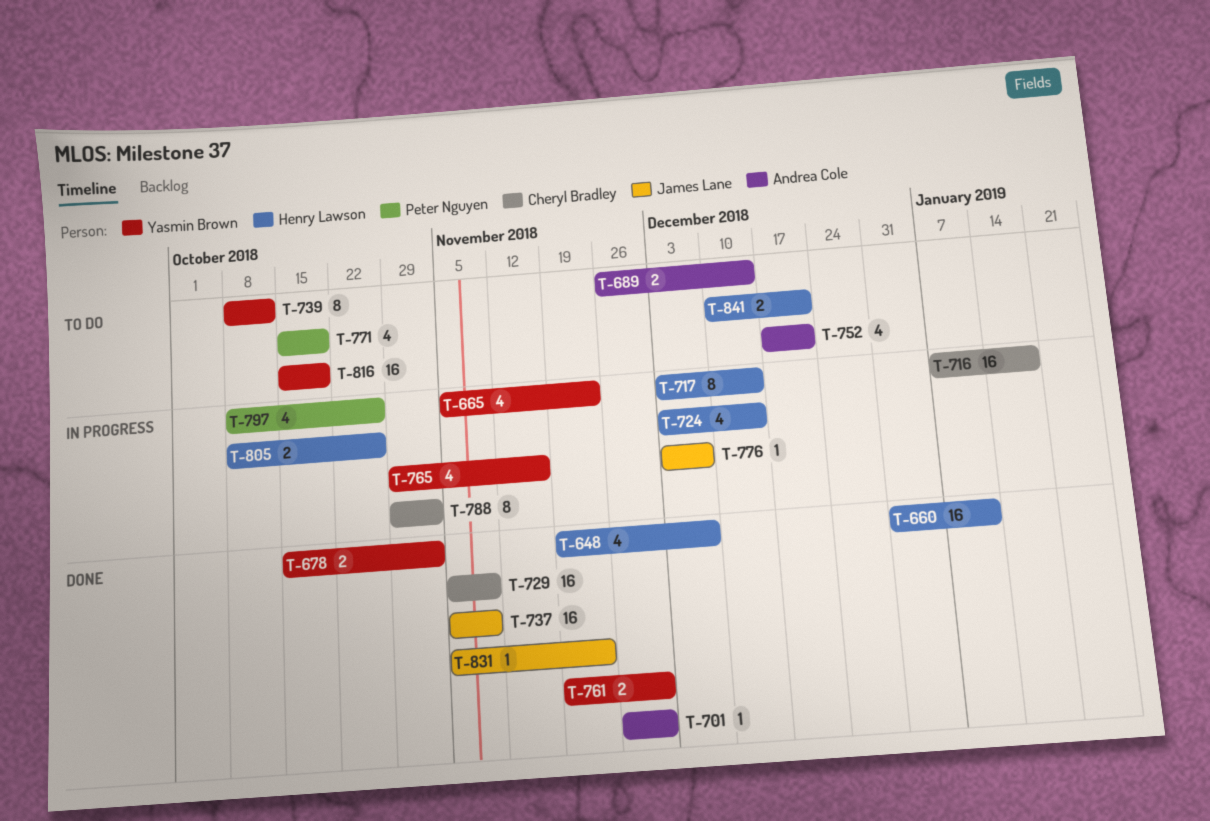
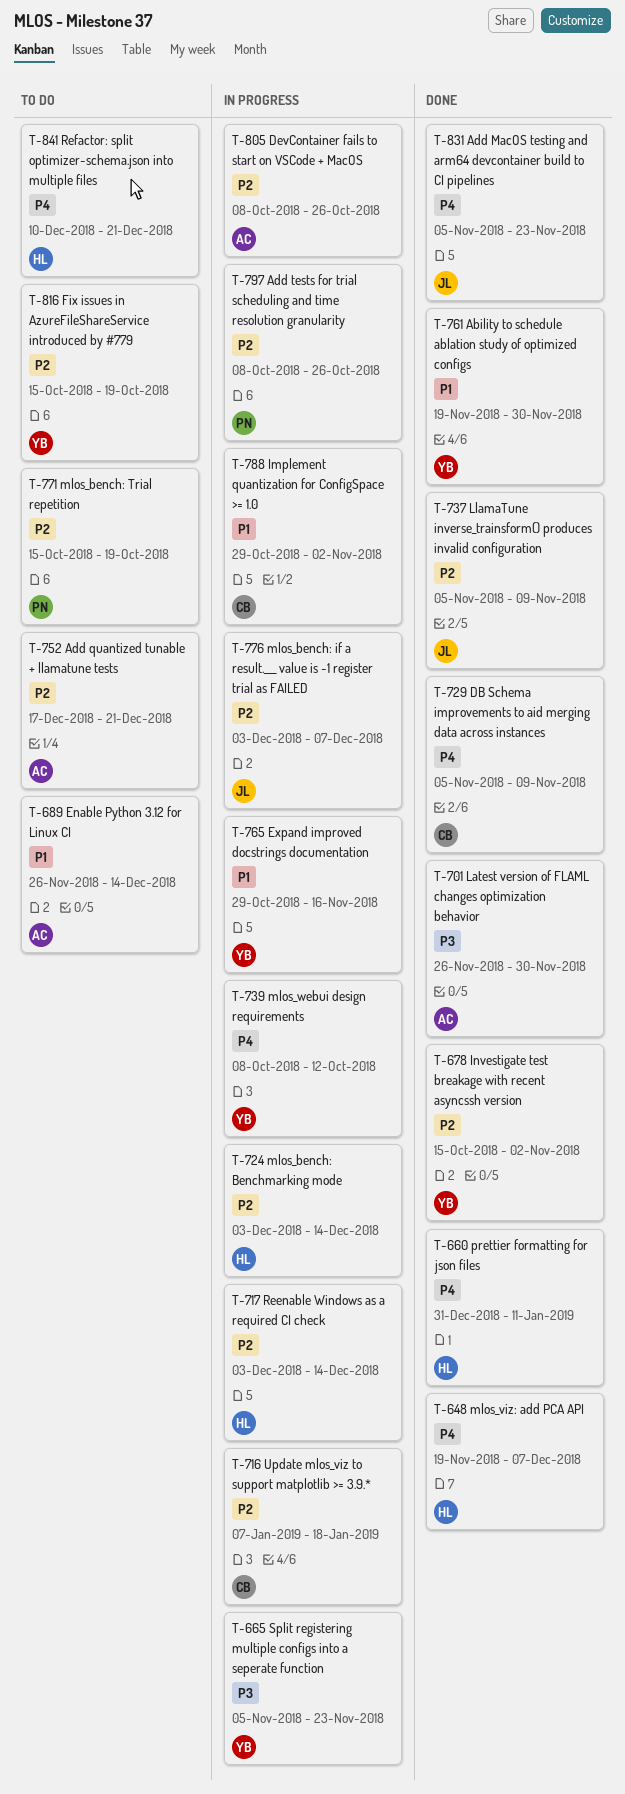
T-739, status: To do -> In progress
T-805, owner: Henry Lawson -> Andrea Cole

